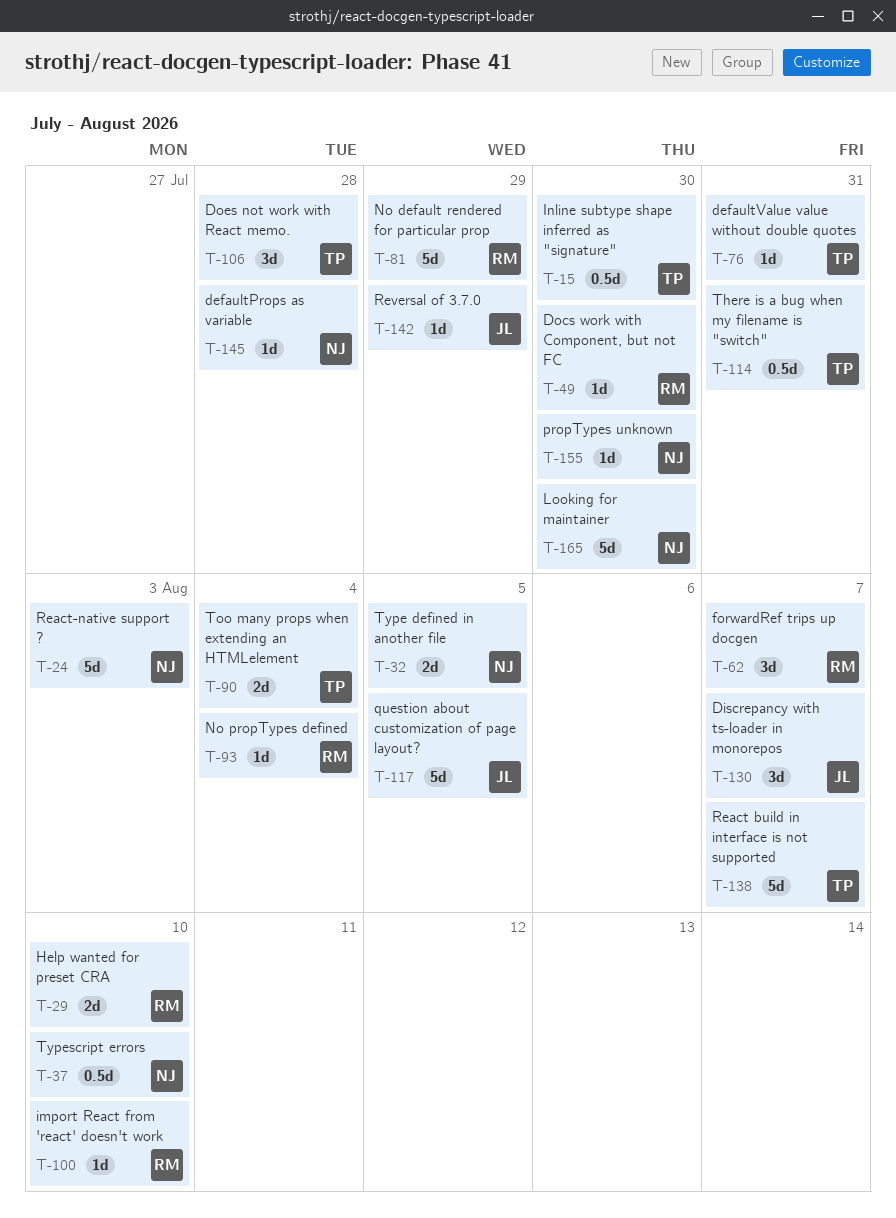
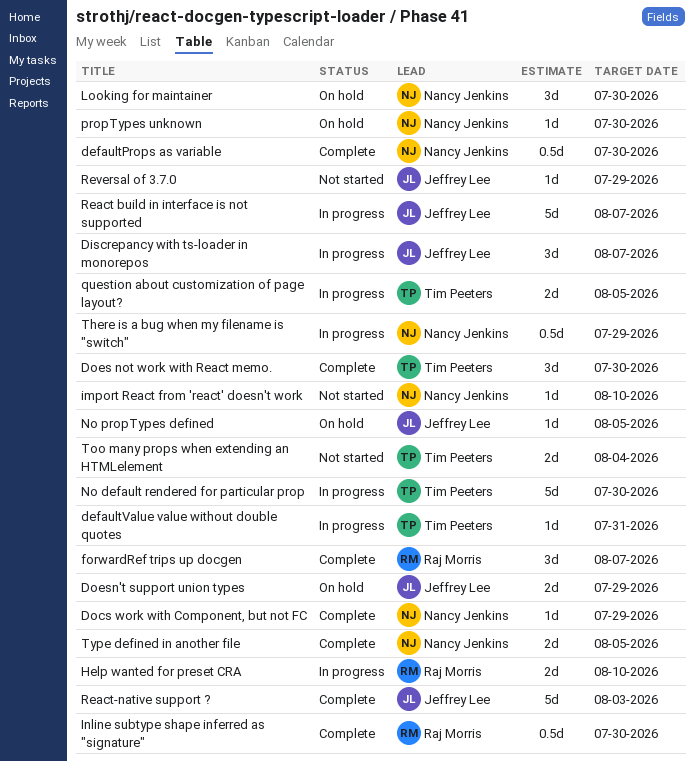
defaultProps as variable, estimate: 1d -> 0.5d
defaultProps as variable, due: Jul 28 -> Jul 30
Docs work with Component, but not FC, owner: Raj Morris -> Nancy Jenkins
Docs work with Component, but not FC, due: Jul 30 -> Jul 29
Does not work with React memo., due: Jul 28 -> Jul 30
Doesn't support union types: none -> present
import React from 'react' doesn't work, owner: Raj Morris -> Nancy Jenkins
Inline subtype shape inferred as "signature", owner: Tim Peeters -> Raj Morris
Looking for maintainer, estimate: 5d -> 3d
No default rendered for particular prop, owner: Raj Morris -> Tim Peeters
No default rendered for particular prop, due: Jul 29 -> Jul 30
No propTypes defined, owner: Raj Morris -> Jeffrey Lee
No propTypes defined, due: Aug 4 -> Aug 5
question about customization of page layout?, owner: Jeffrey Lee -> Tim Peeters
question about customization of page layout?, estimate: 5d -> 2d
React build in interface is not supported, owner: Tim Peeters -> Jeffrey Lee
React-native support ?, owner: Nancy Jenkins -> Jeffrey Lee
There is a bug when my filename is "switch", owner: Tim Peeters -> Nancy Jenkins
There is a bug when my filename is "switch", due: Jul 31 -> Jul 29
Typescript errors: present -> none

